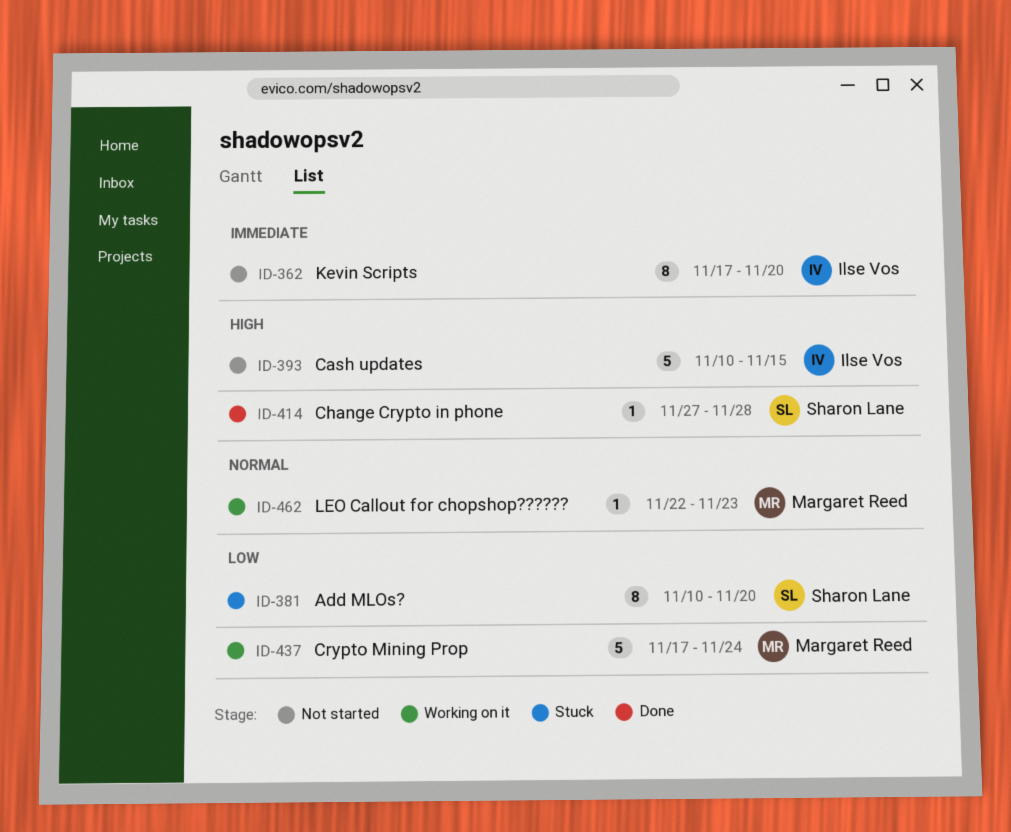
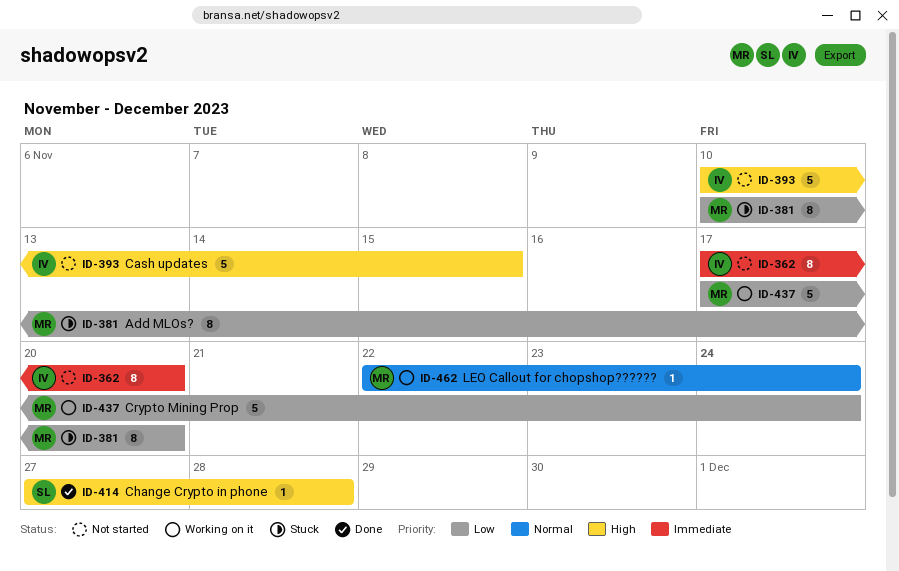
ID-381, owner: Sharon Lane -> Margaret Reed
ID-462, due: Nov 23 -> Nov 24

